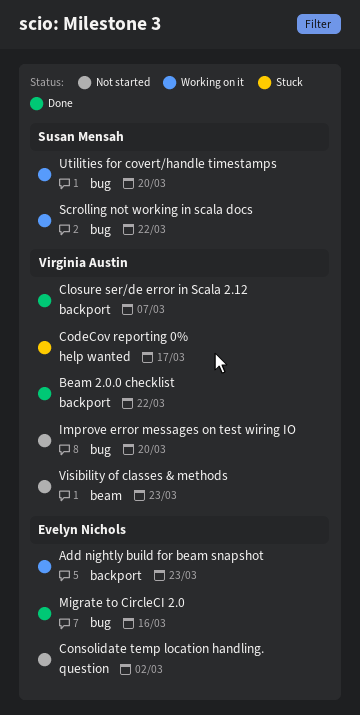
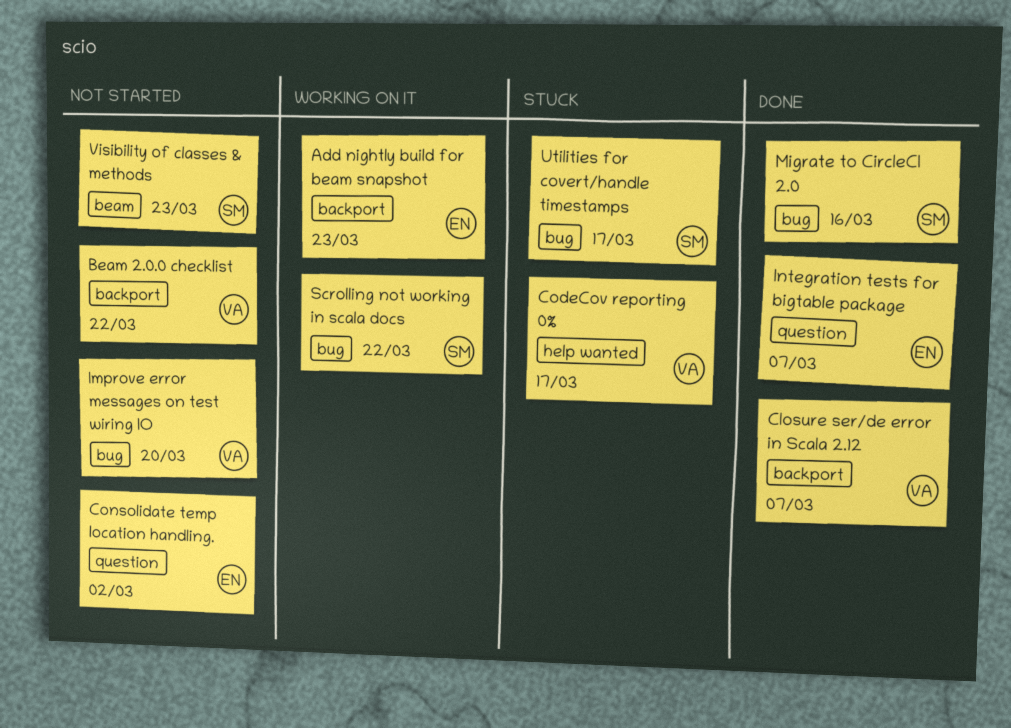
Beam 2.0.0 checklist, status: Done -> Not started
Integration tests for bigtable package: none -> present
Migrate to CircleCI 2.0, owner: Evelyn Nichols -> Susan Mensah
Utilities for covert/handle timestamps, status: Working on it -> Stuck
Utilities for covert/handle timestamps, due: Mar 20 -> Mar 17
Visibility of classes & methods, owner: Virginia Austin -> Susan Mensah

